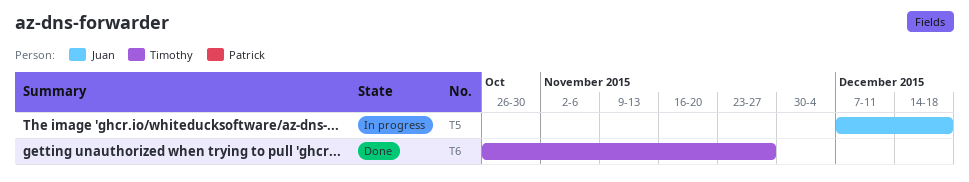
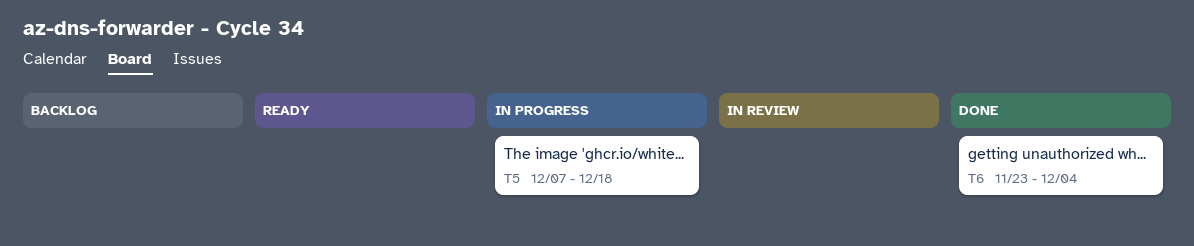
T6, start: Oct 26 -> Nov 23
T6, due: Nov 27 -> Dec 4

